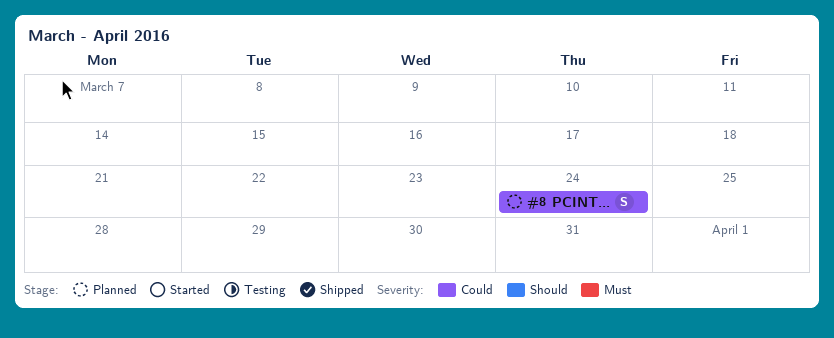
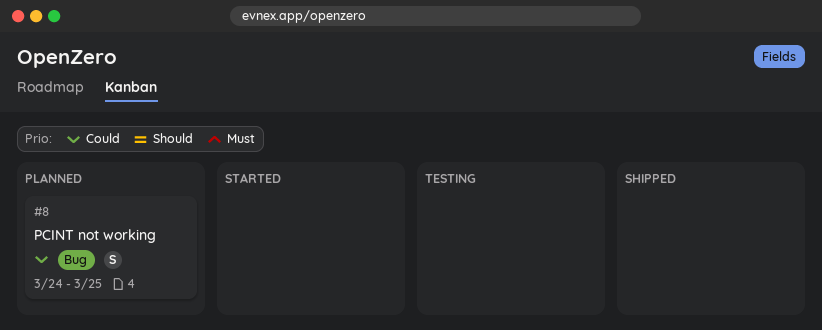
#8, due: Mar 24 -> Mar 25

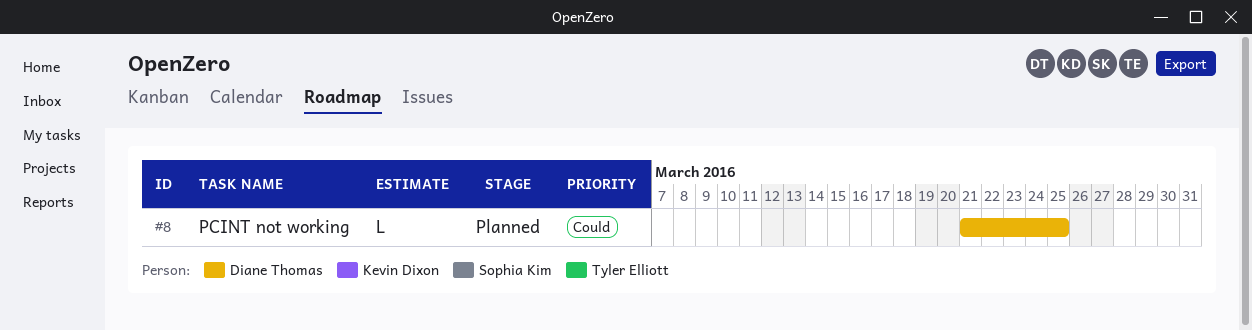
#8, estimate: S -> L
#8, start: Mar 24 -> Mar 21

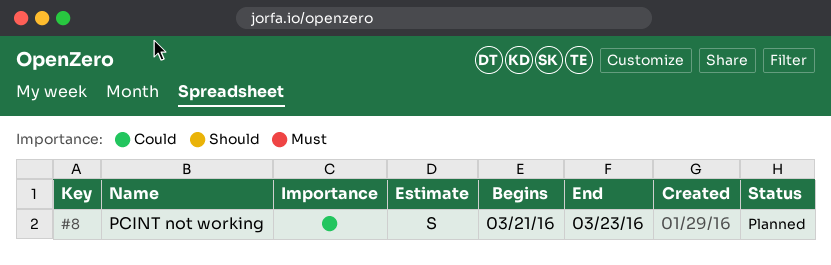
#8, estimate: L -> S
#8, due: Mar 25 -> Mar 23

